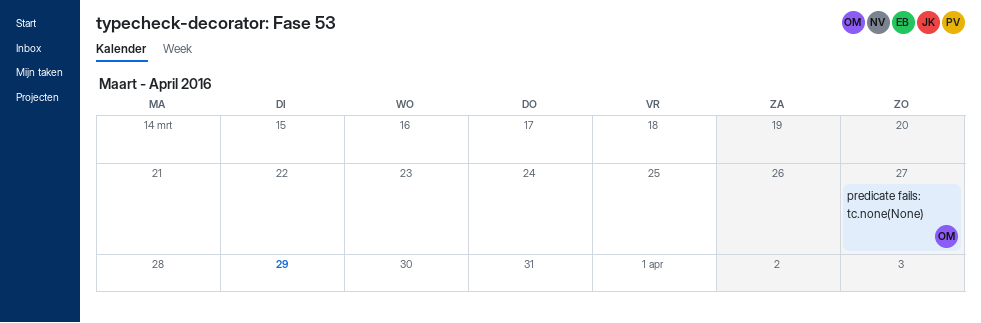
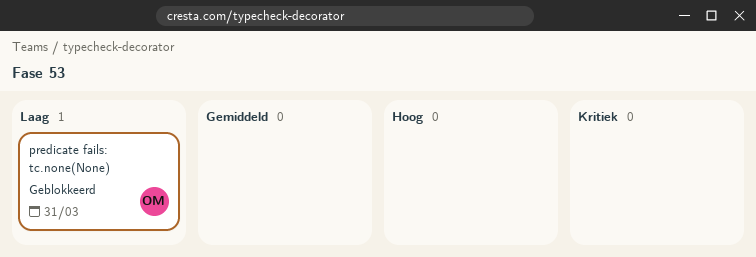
predicate fails: tc.none(None), due: Mar 27 -> Mar 31

